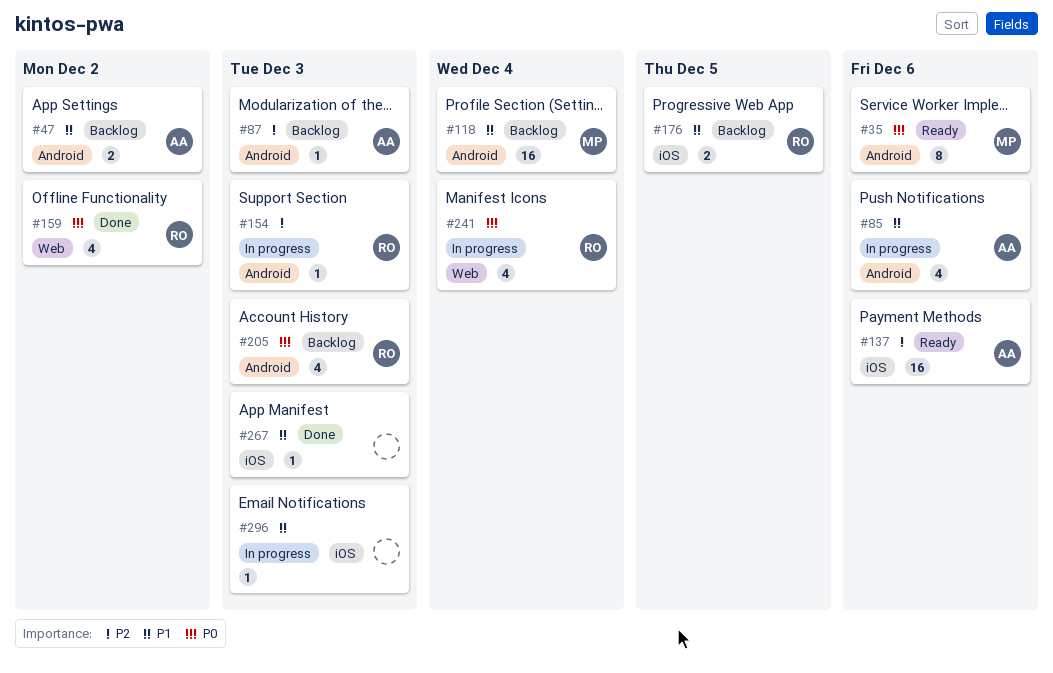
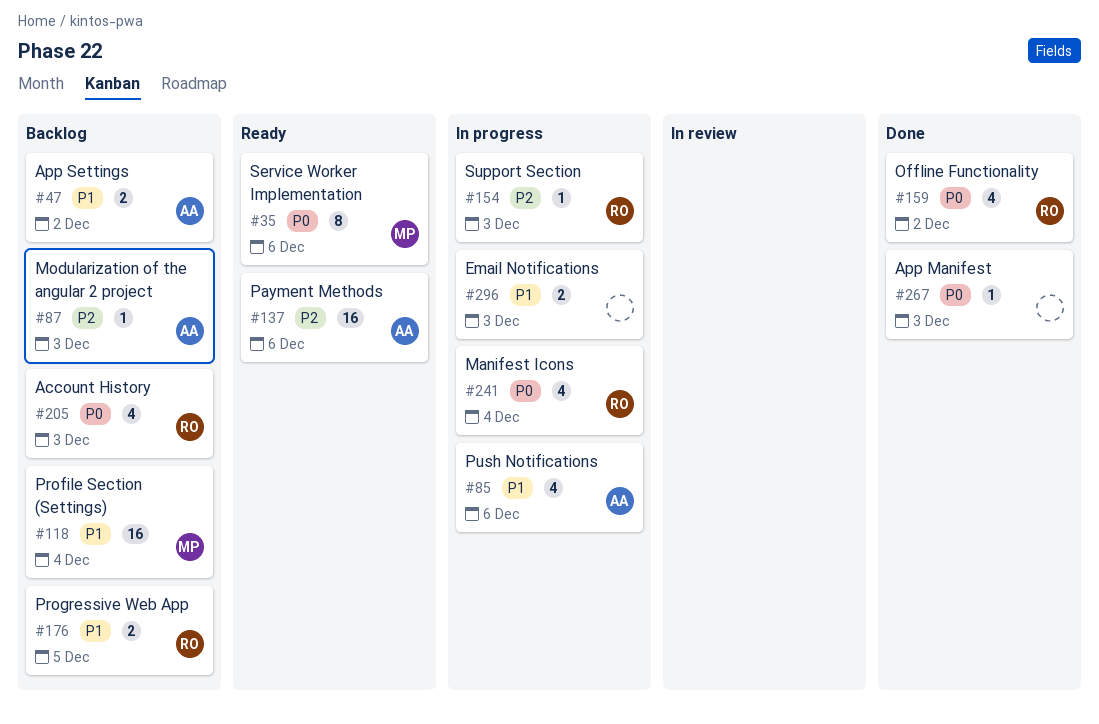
#267, priority: P1 -> P0
#296, estimate: 1 -> 2

